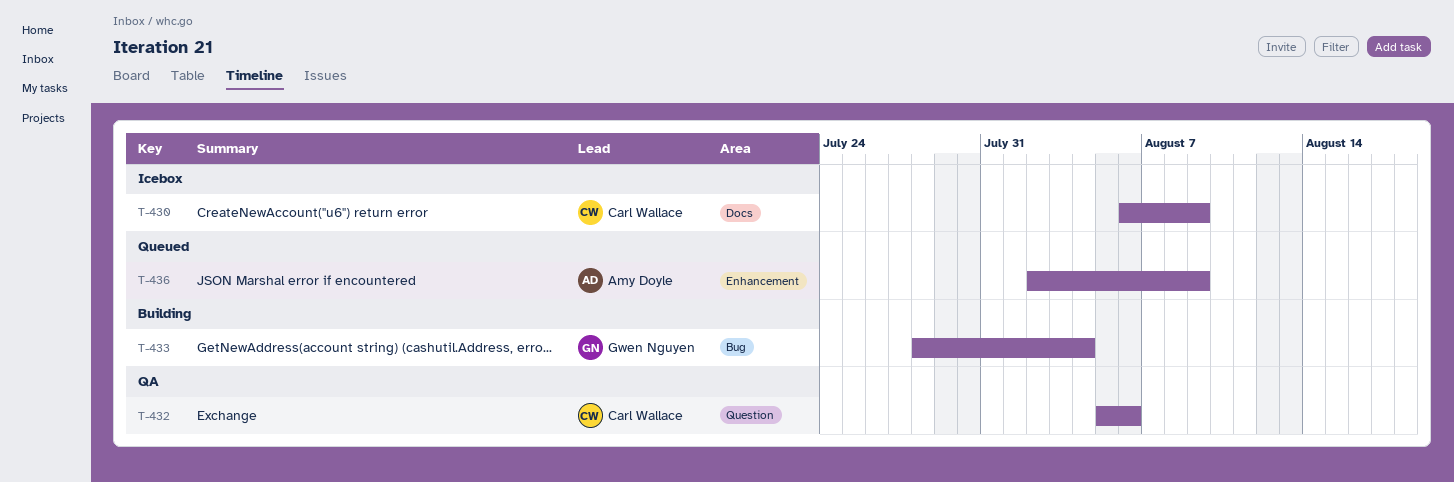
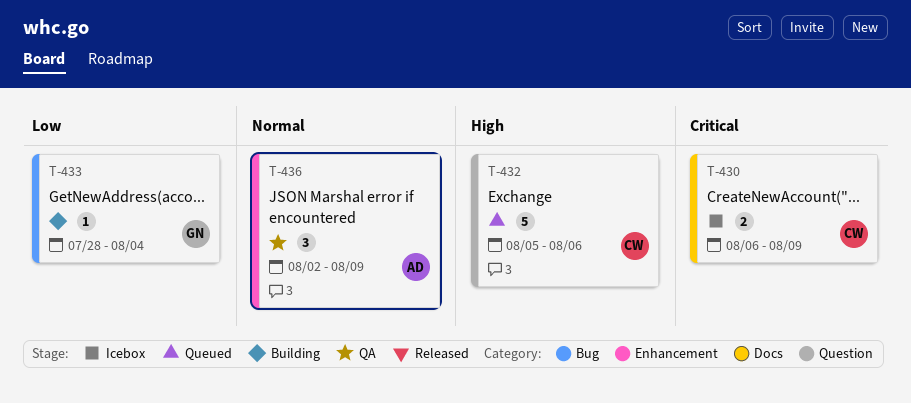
T-432, status: QA -> Queued
T-436, status: Queued -> QA

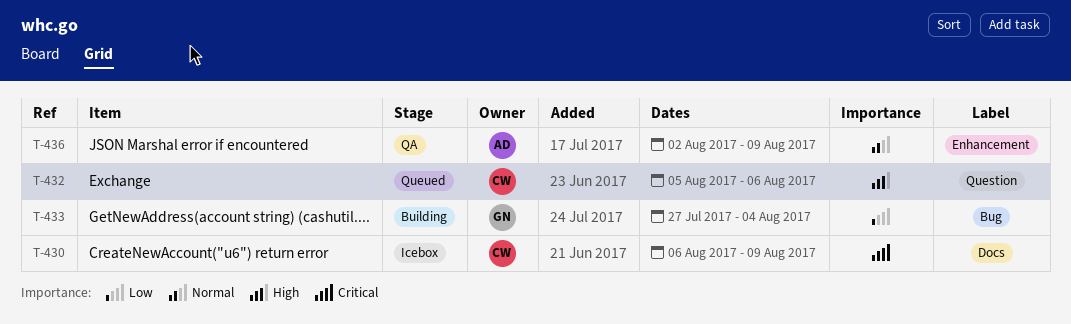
T-433, start: Jul 28 -> Jul 27

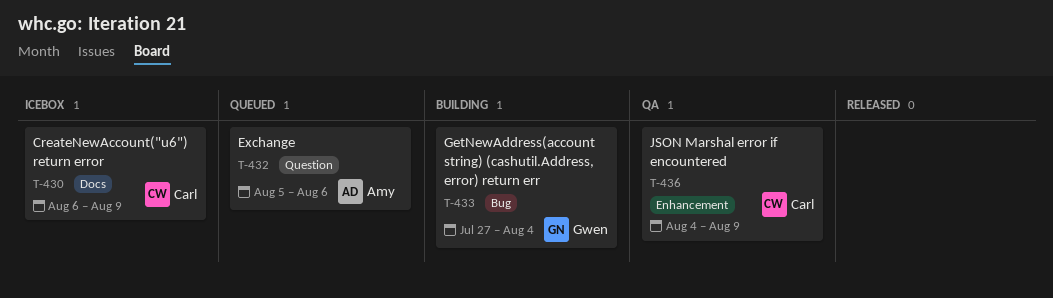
T-432, owner: Carl -> Amy
T-436, owner: Amy -> Carl
T-436, start: Aug 2 -> Aug 4

